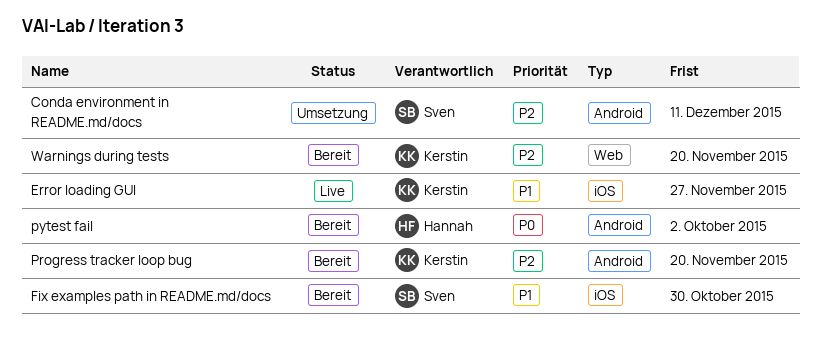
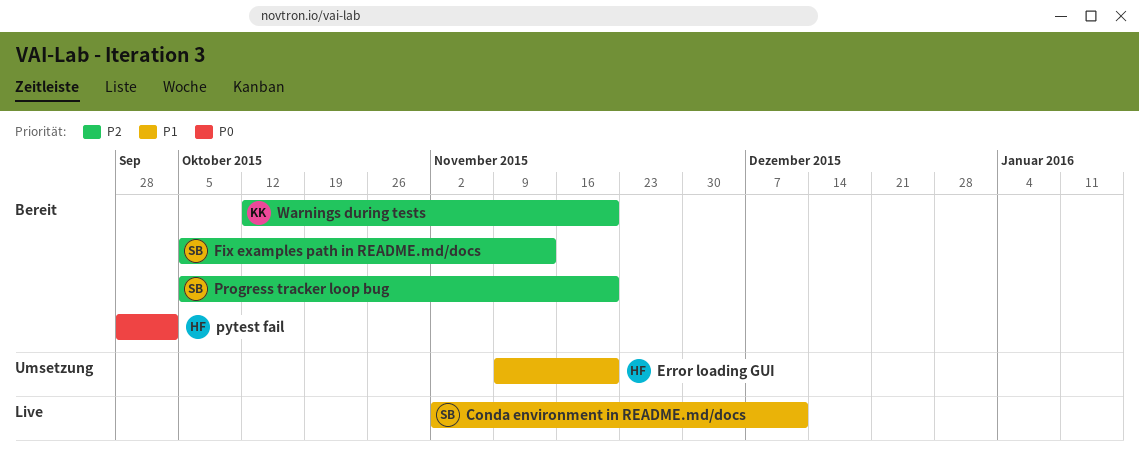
Conda environment in README.md/docs, status: Umsetzung -> Live
Conda environment in README.md/docs, priority: P2 -> P1
Error loading GUI, status: Live -> Umsetzung
Error loading GUI, owner: Kerstin -> Hannah
Error loading GUI, due: Nov 27 -> Nov 20
Fix examples path in README.md/docs, priority: P1 -> P2
Fix examples path in README.md/docs, due: Oct 30 -> Nov 13
Progress tracker loop bug, owner: Kerstin -> Sven

